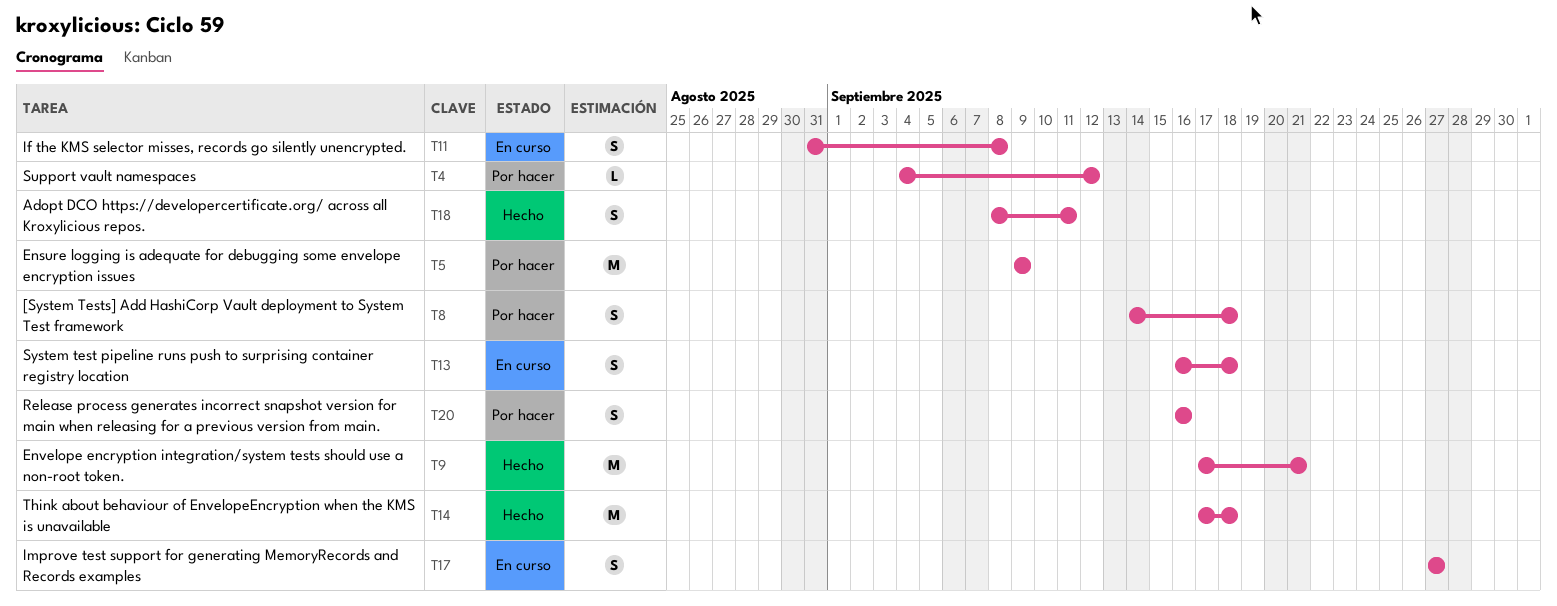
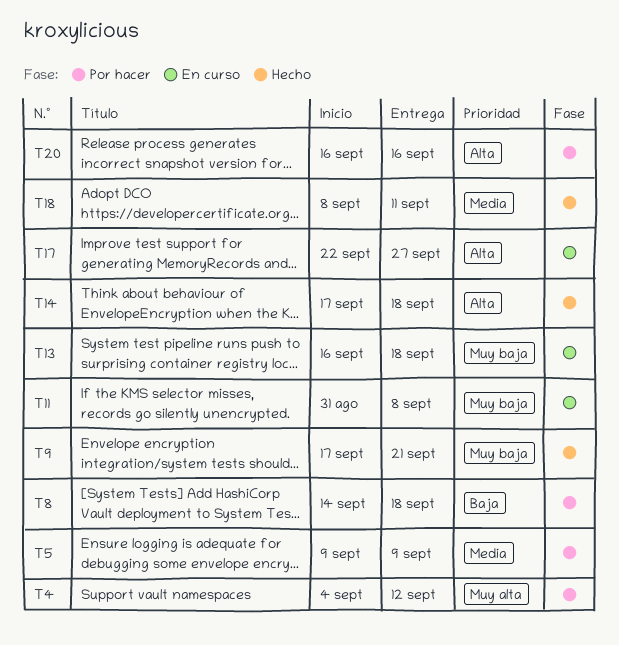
T17, start: Sep 27 -> Sep 22

